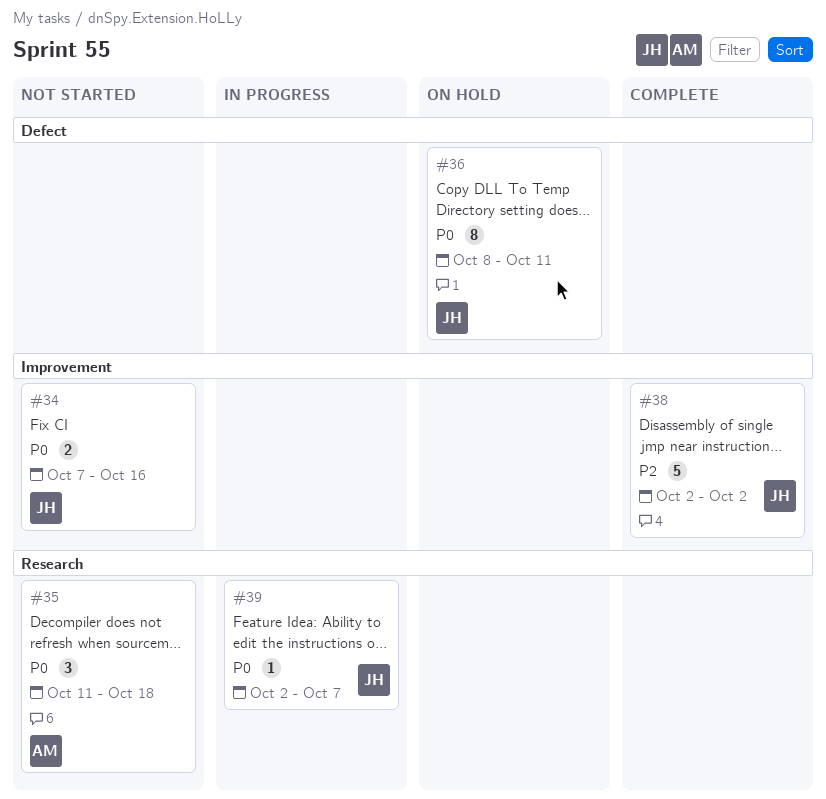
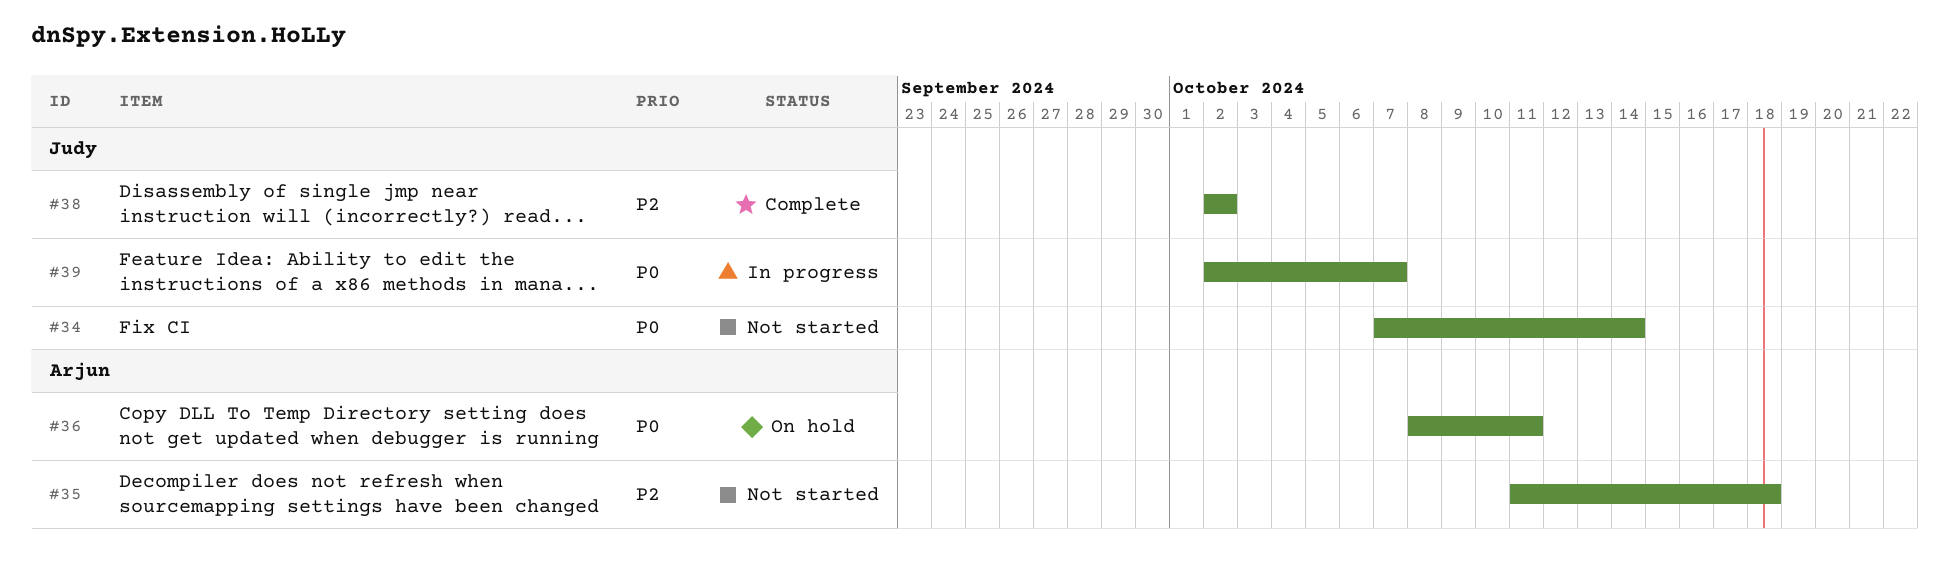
#34, due: Oct 16 -> Oct 14
#35, priority: P0 -> P2
#36, owner: Judy -> Arjun

